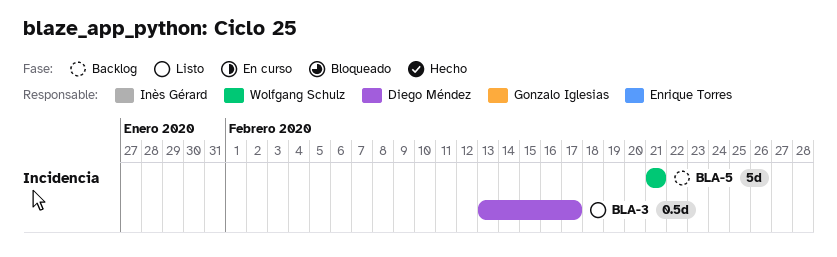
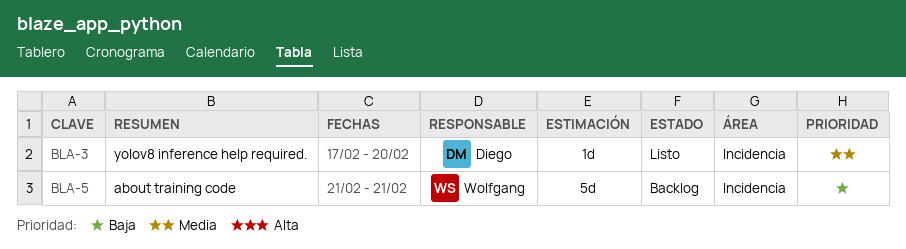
BLA-3, estimate: 0.5d -> 1d
BLA-3, start: Feb 13 -> Feb 17
BLA-3, due: Feb 17 -> Feb 20

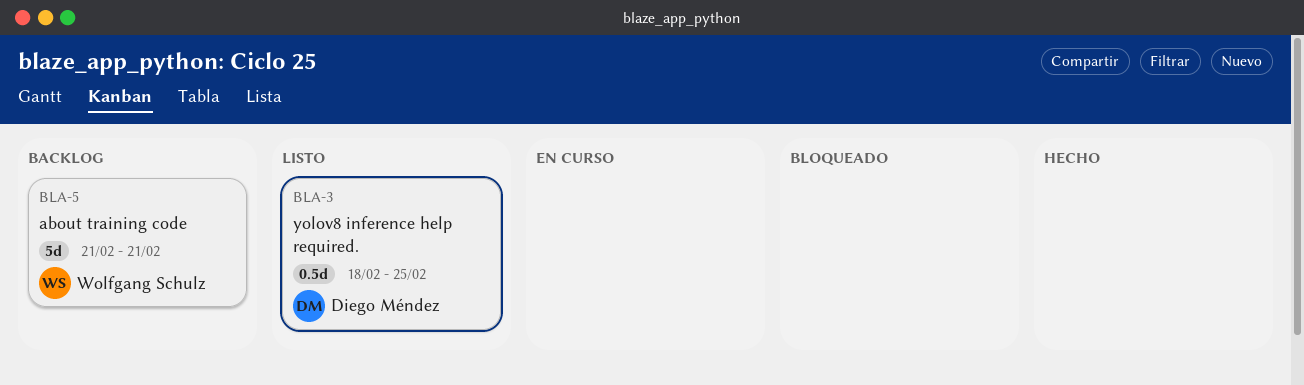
BLA-3, estimate: 1d -> 0.5d
BLA-3, start: Feb 17 -> Feb 18
BLA-3, due: Feb 20 -> Feb 25

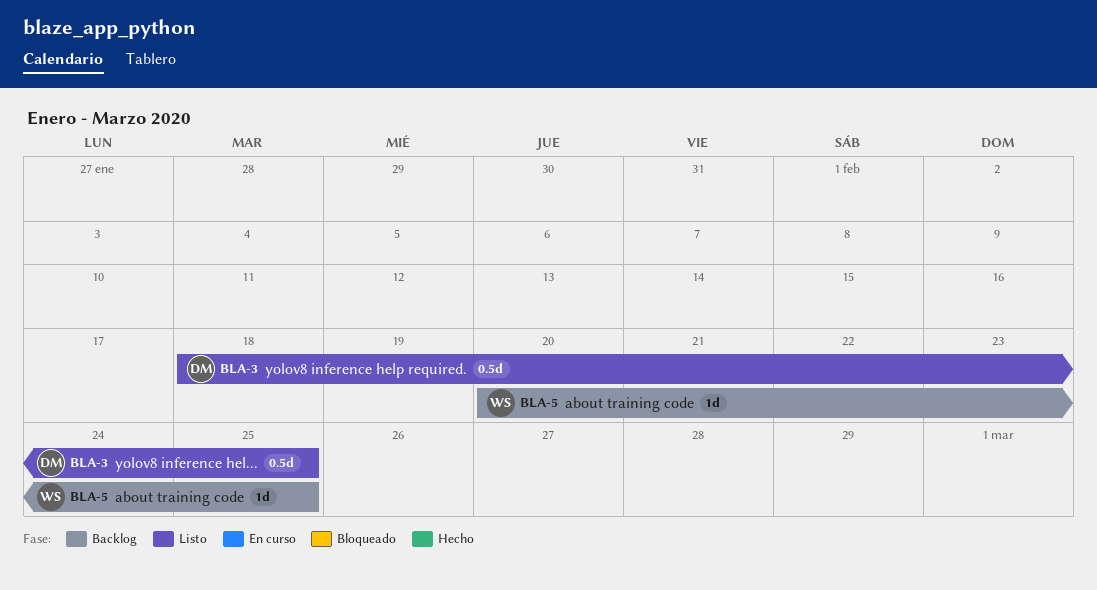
BLA-5, estimate: 5d -> 1d
BLA-5, start: Feb 21 -> Feb 20
BLA-5, due: Feb 21 -> Feb 25

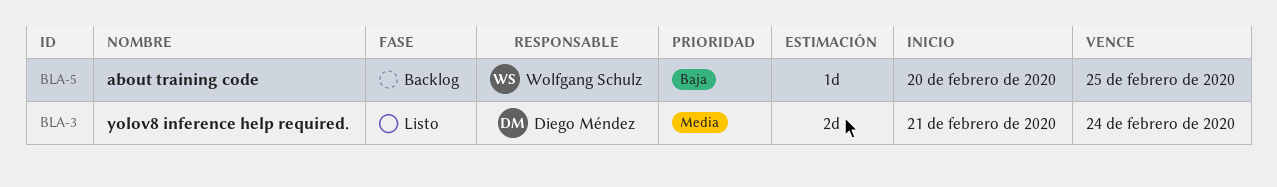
BLA-3, estimate: 0.5d -> 2d
BLA-3, start: Feb 18 -> Feb 21
BLA-3, due: Feb 25 -> Feb 24

